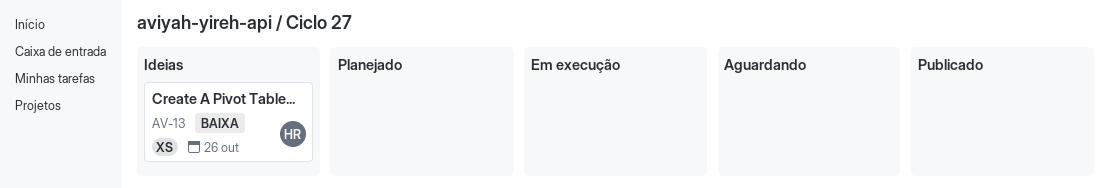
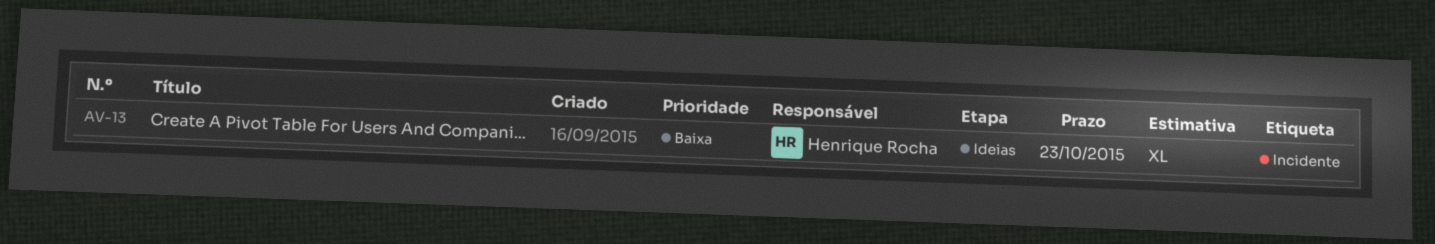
AV-13, estimate: XS -> XL
AV-13, due: Oct 26 -> Oct 23

